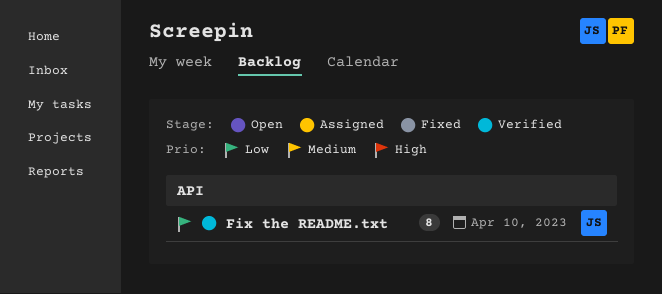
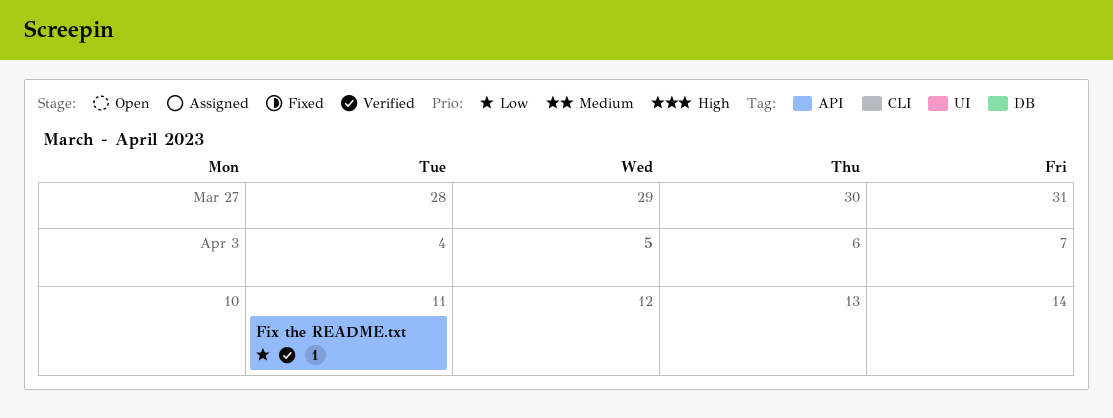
Fix the README.txt, estimate: 8 -> 1
Fix the README.txt, due: Apr 10 -> Apr 11

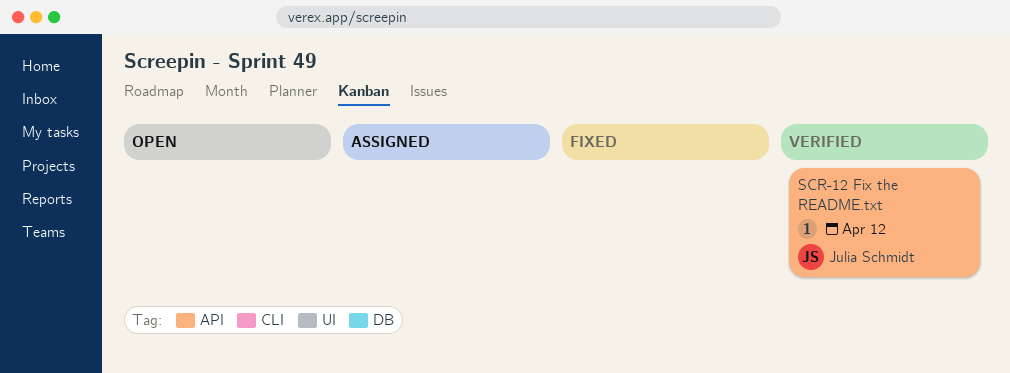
Fix the README.txt, due: Apr 11 -> Apr 12

